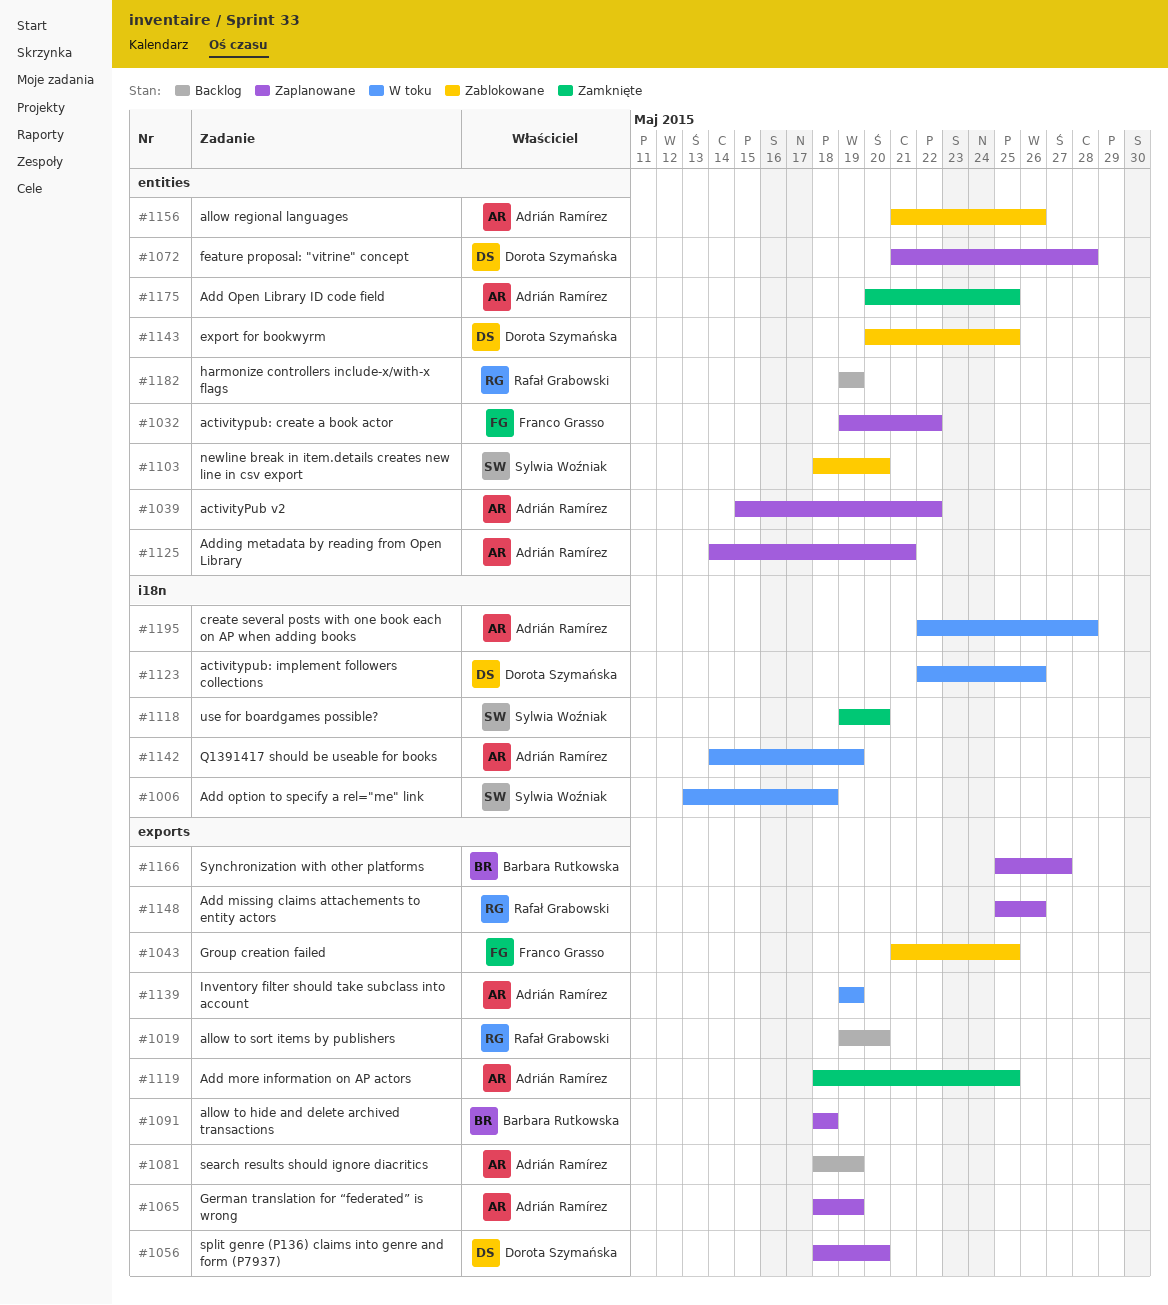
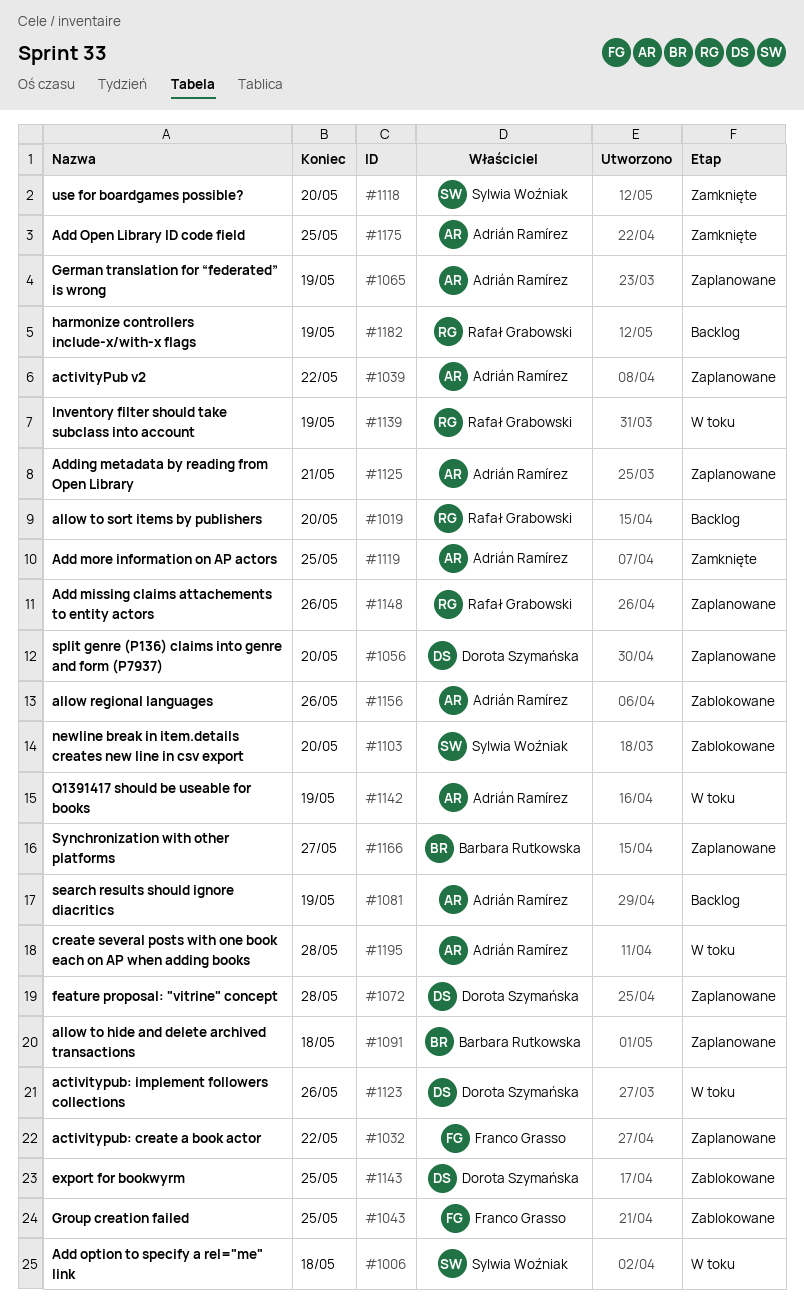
#1139, owner: Adrián Ramírez -> Rafał Grabowski

